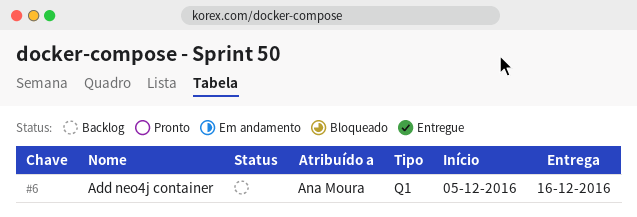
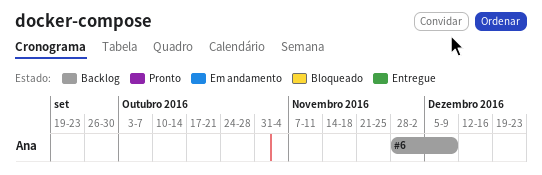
#6, start: Dec 5 -> Nov 28
#6, due: Dec 16 -> Dec 9

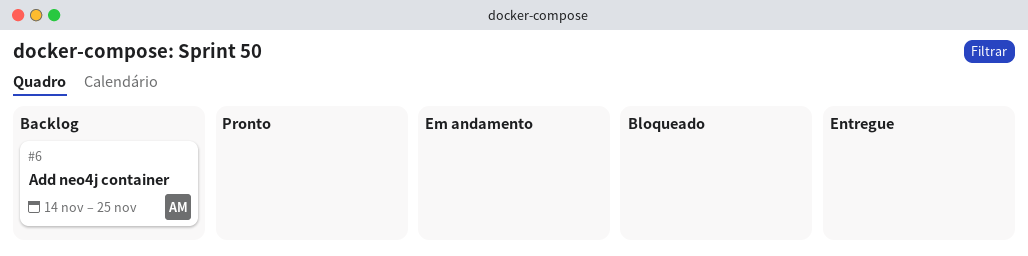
#6, start: Nov 28 -> Nov 14
#6, due: Dec 9 -> Nov 25

